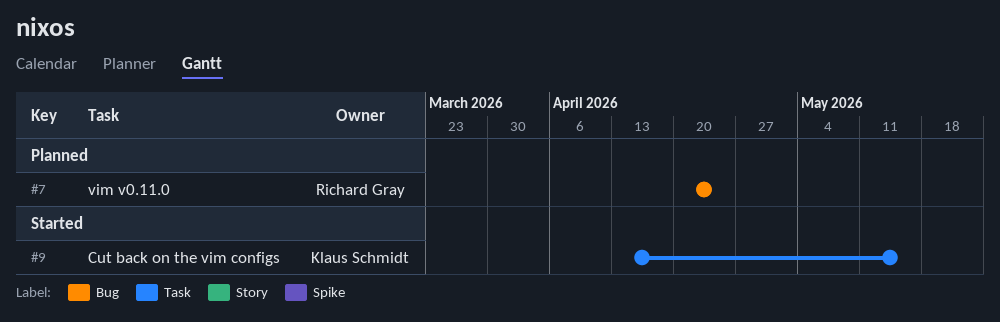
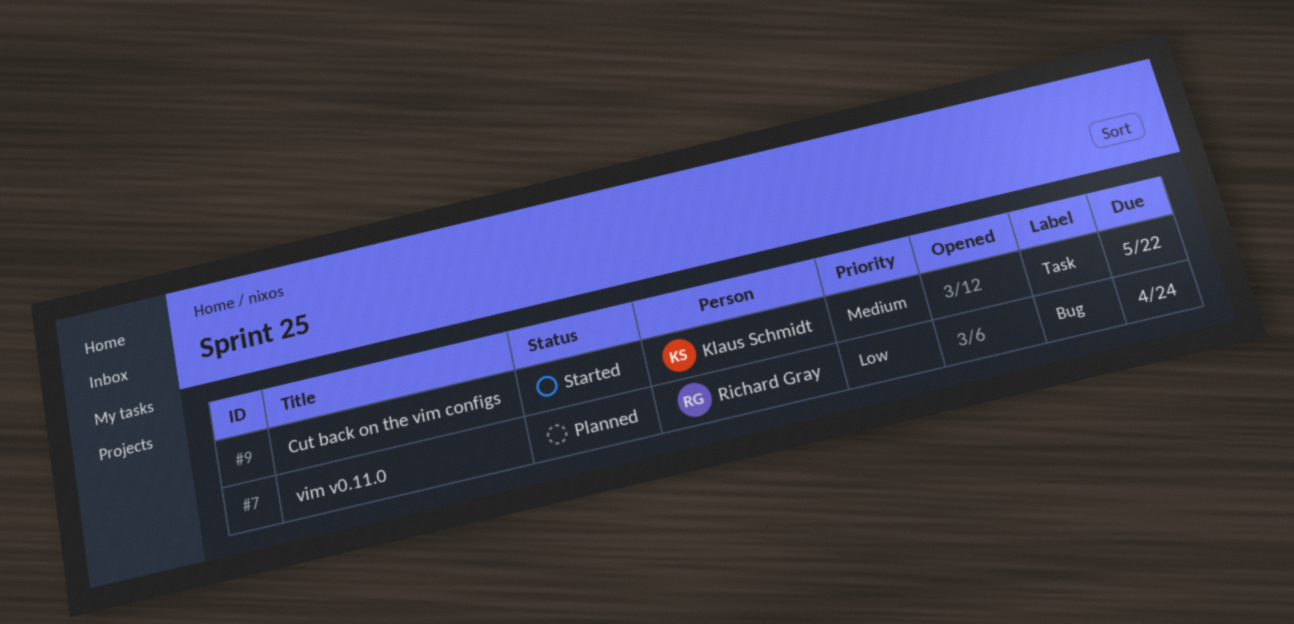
#9, due: May 15 -> May 22

